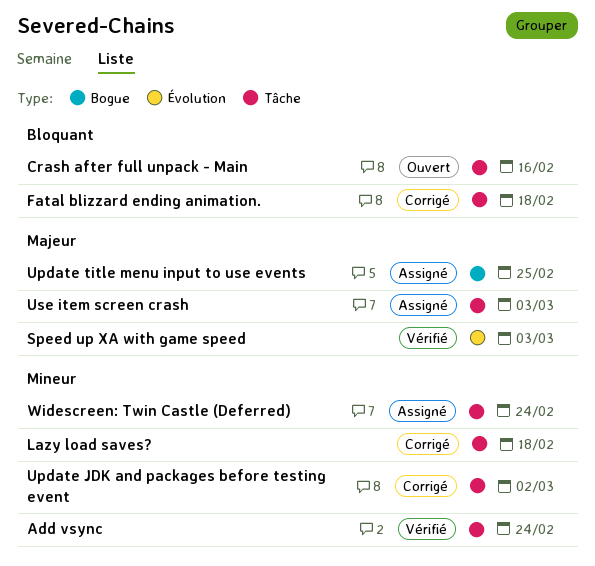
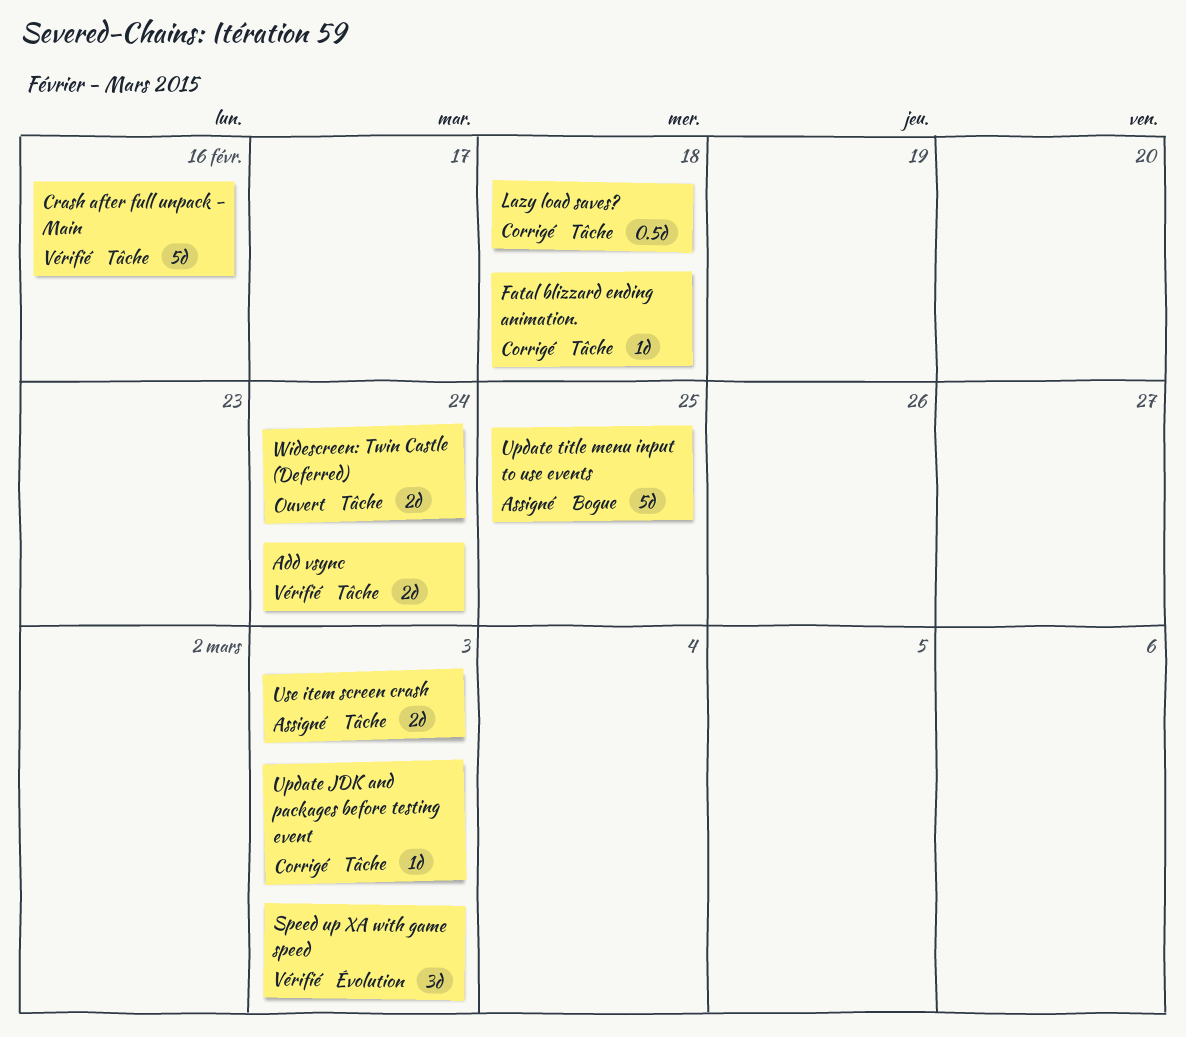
Crash after full unpack - Main, status: Ouvert -> Vérifié
Update JDK and packages before testing event, due: Mar 2 -> Mar 3
Widescreen: Twin Castle (Deferred), status: Assigné -> Ouvert

